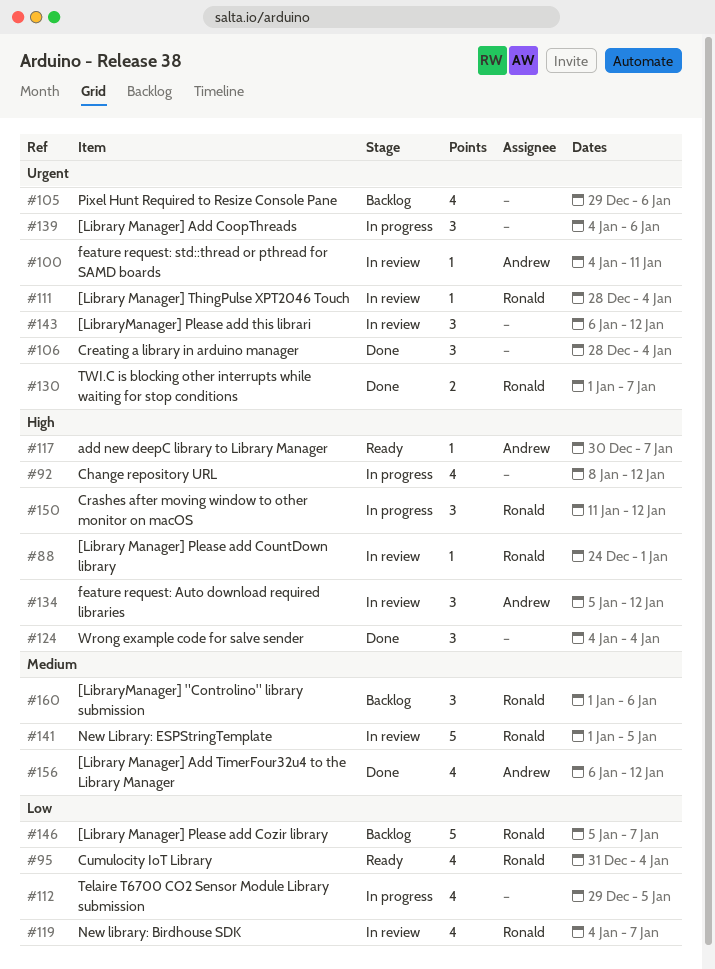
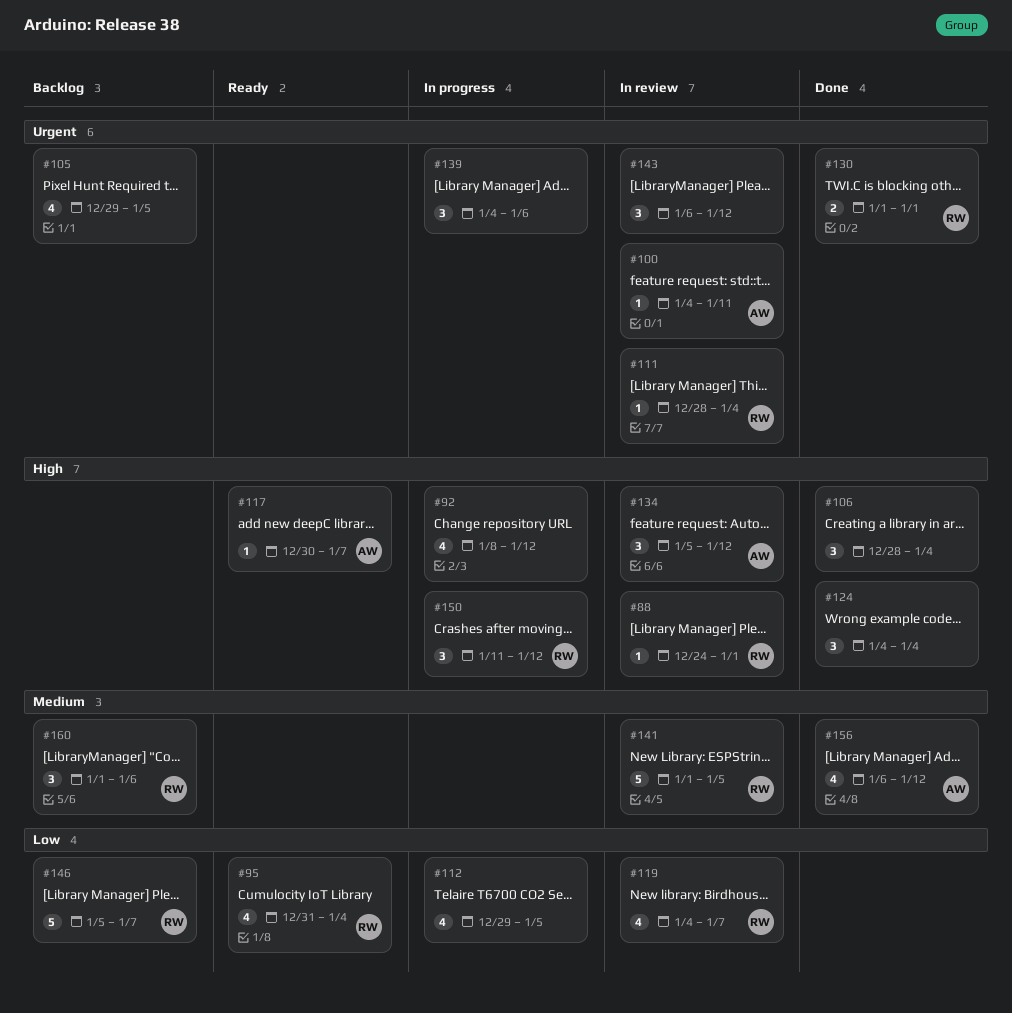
#105, due: Jan 6 -> Jan 5
#106, priority: Urgent -> High
#130, due: Jan 7 -> Jan 1

